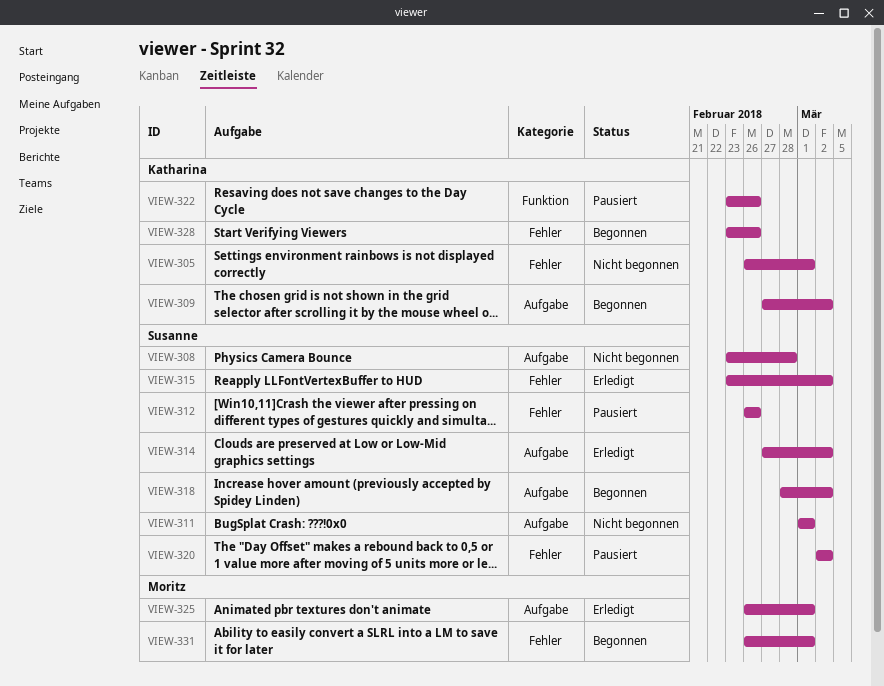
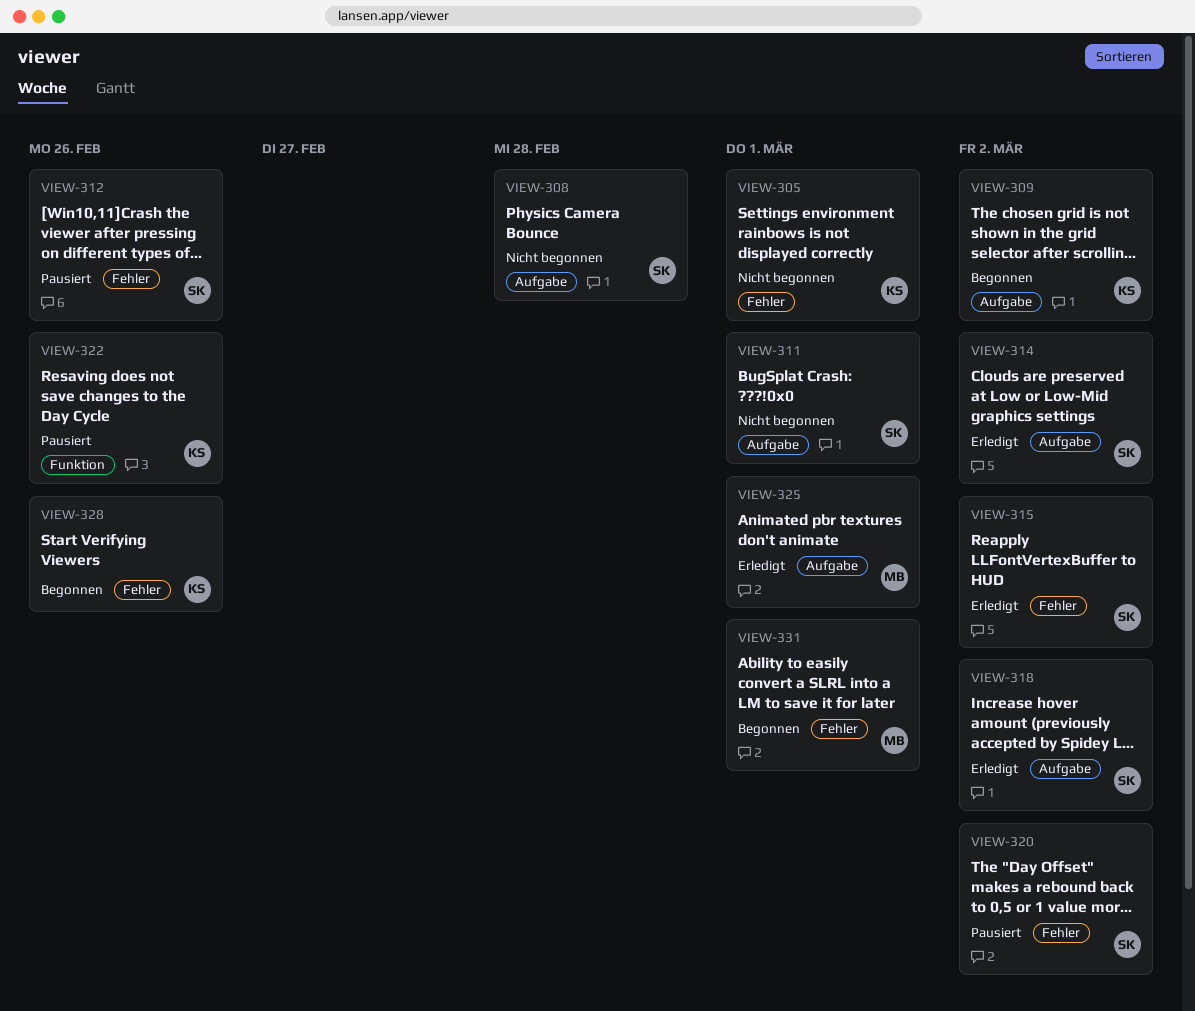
VIEW-318, status: Begonnen -> Erledigt

